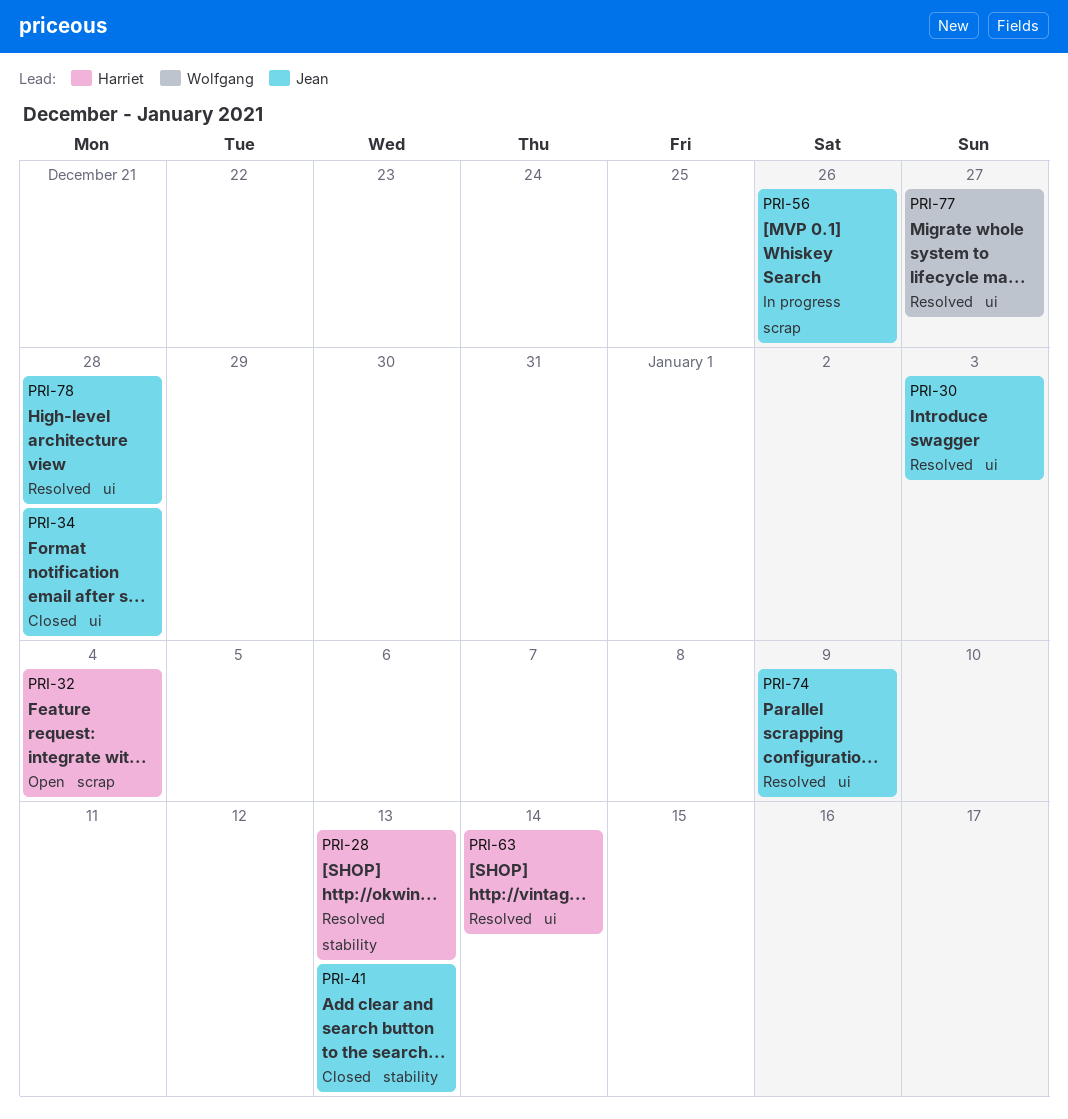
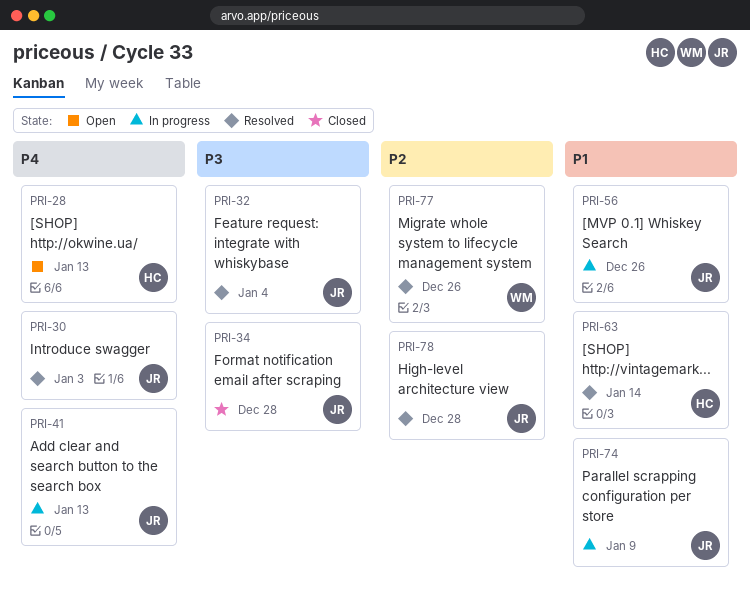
PRI-28, status: Resolved -> Open
PRI-32, status: Open -> Resolved
PRI-32, owner: Harriet -> Jean
PRI-41, status: Closed -> In progress
PRI-74, status: Resolved -> In progress
PRI-77, due: Dec 27 -> Dec 26

